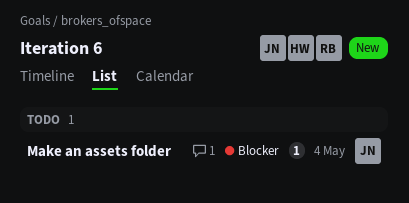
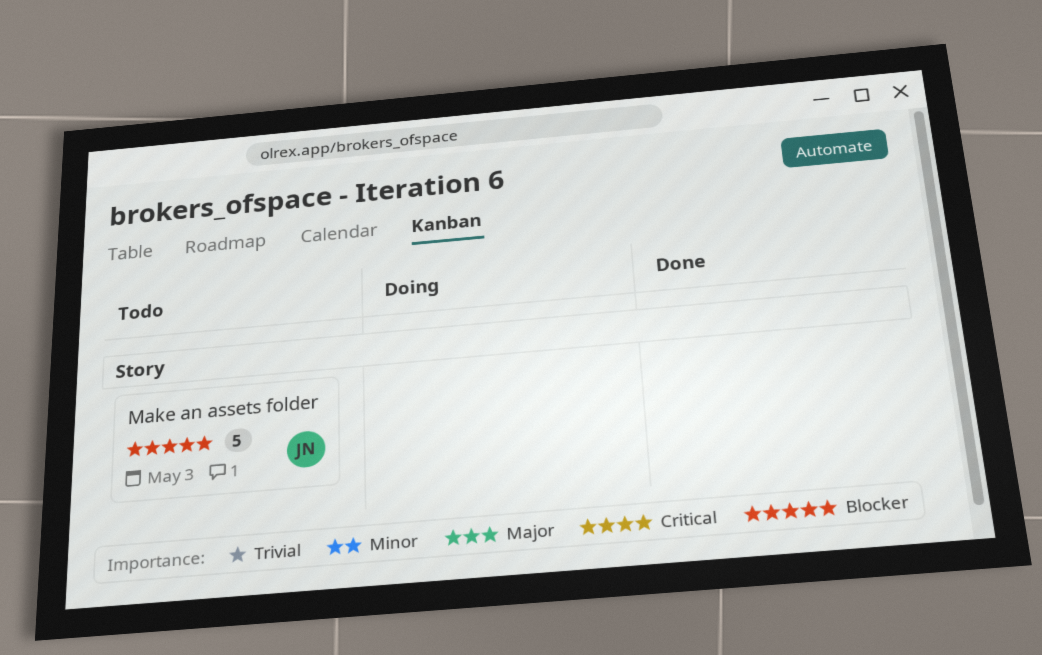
Make an assets folder, estimate: 1 -> 5
Make an assets folder, due: May 4 -> May 3

